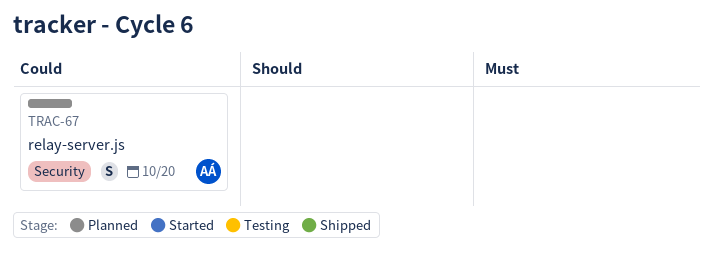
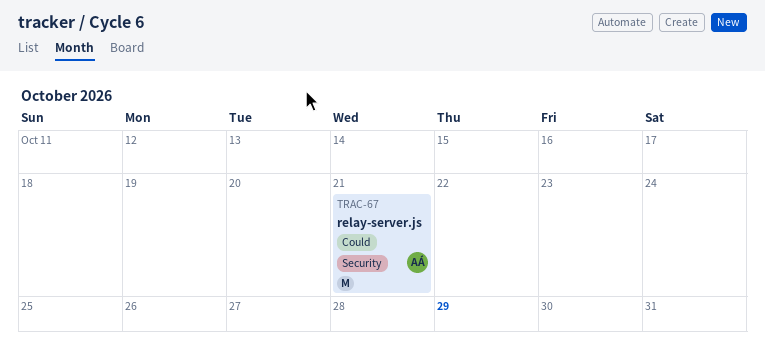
TRAC-67, estimate: S -> M
TRAC-67, due: Oct 20 -> Oct 21

